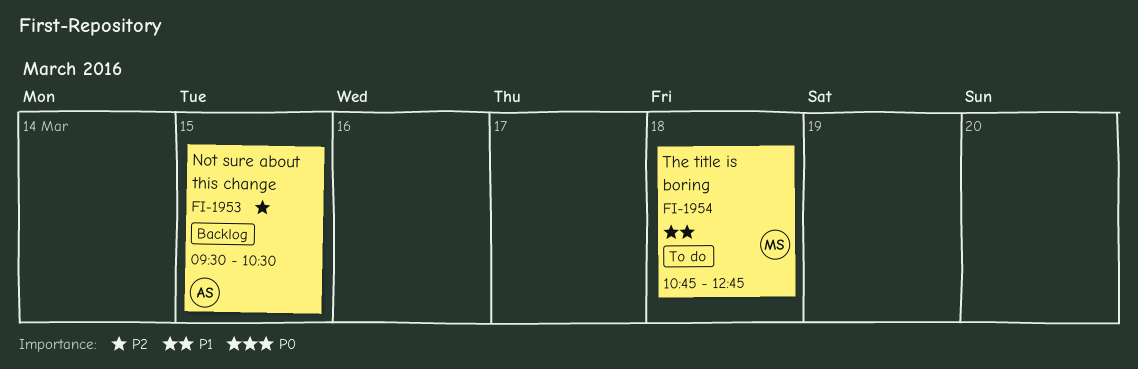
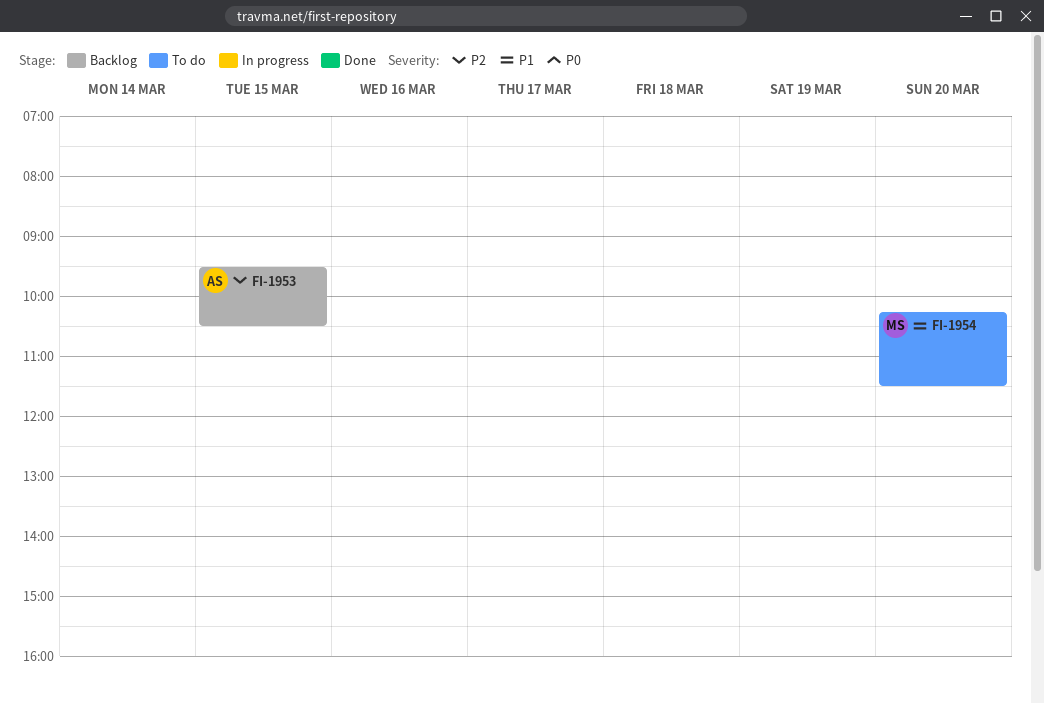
FI-1954, day: Mar 18 -> Mar 20
FI-1954, begins: 10:45 -> 10:15
FI-1954, ends: 12:45 -> 11:30

